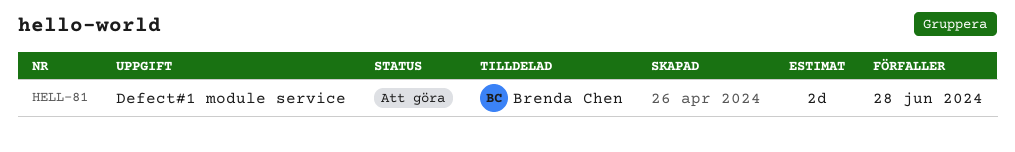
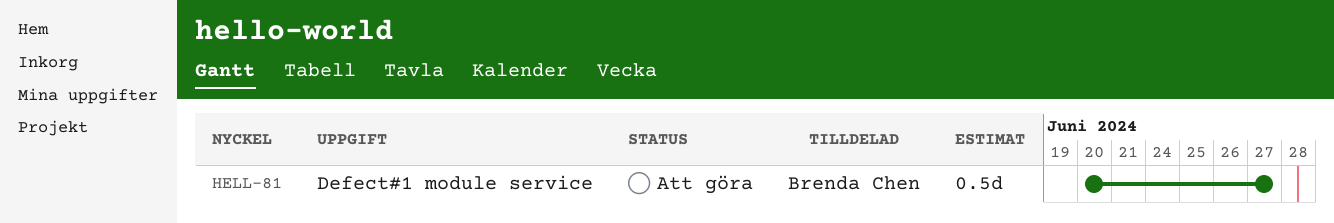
HELL-81, estimate: 2d -> 0.5d
HELL-81, due: Jun 28 -> Jun 27

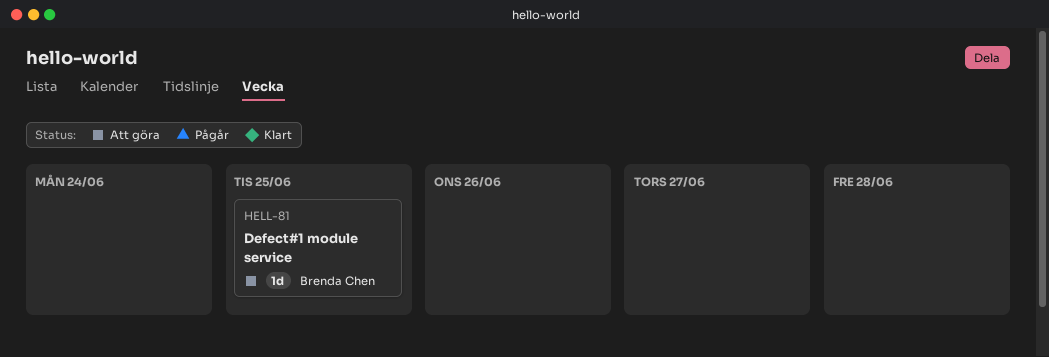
HELL-81, estimate: 0.5d -> 1d
HELL-81, due: Jun 27 -> Jun 25

